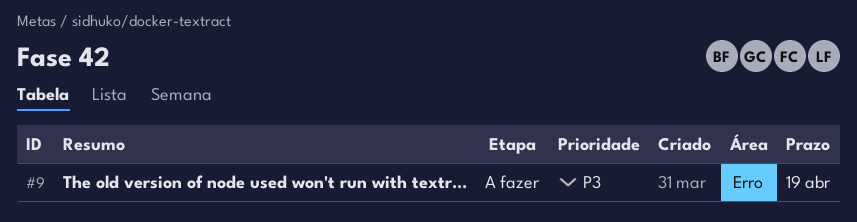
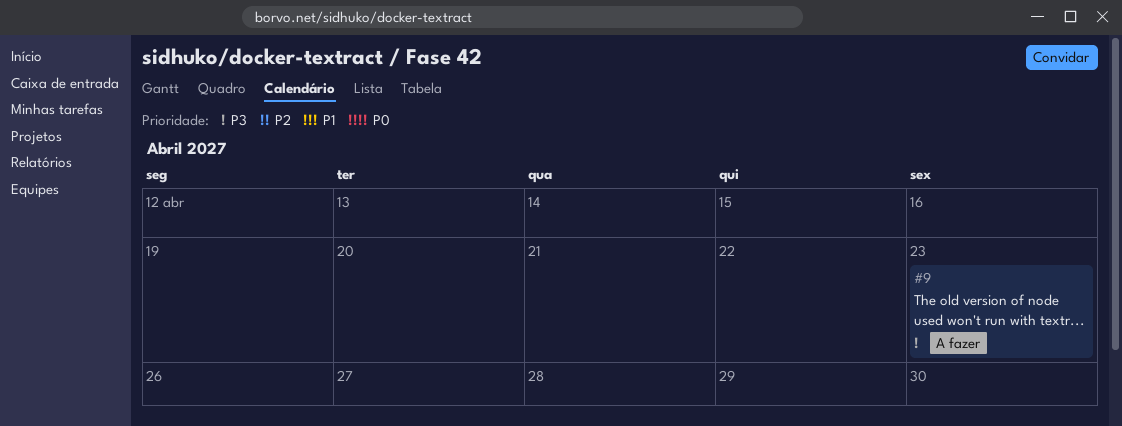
#9, due: Apr 19 -> Apr 23

